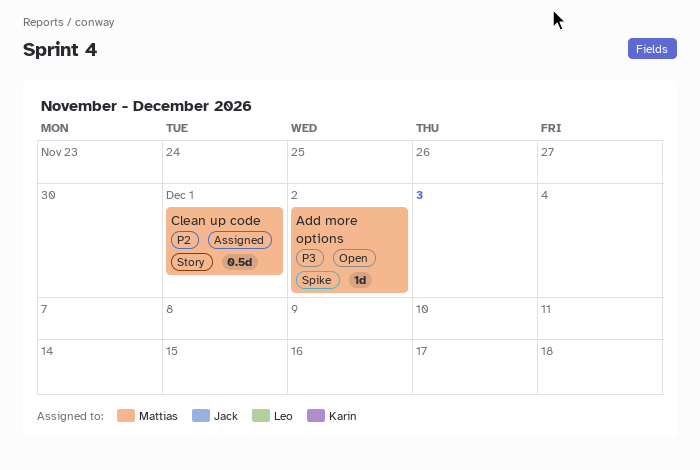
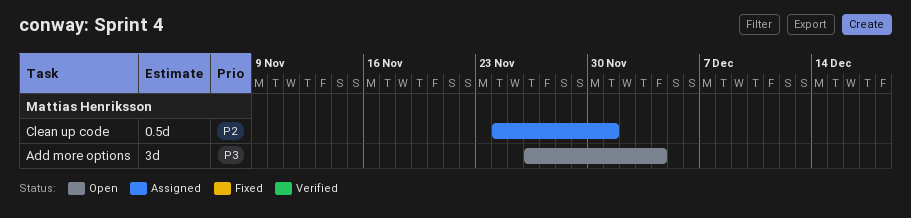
Add more options, estimate: 1d -> 3d
Add more options, due: Dec 2 -> Dec 4

